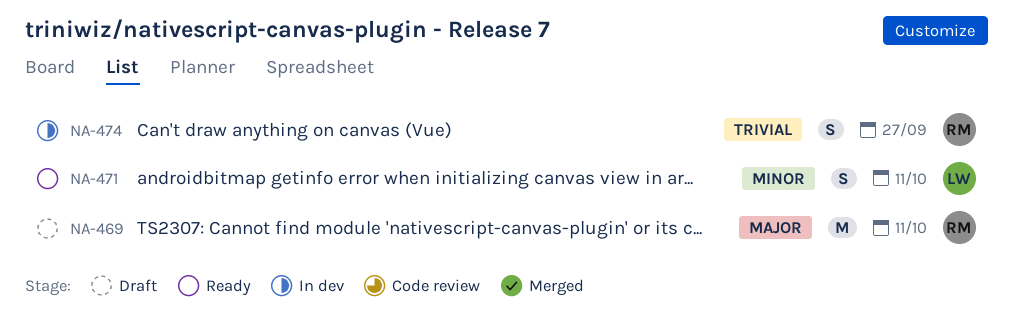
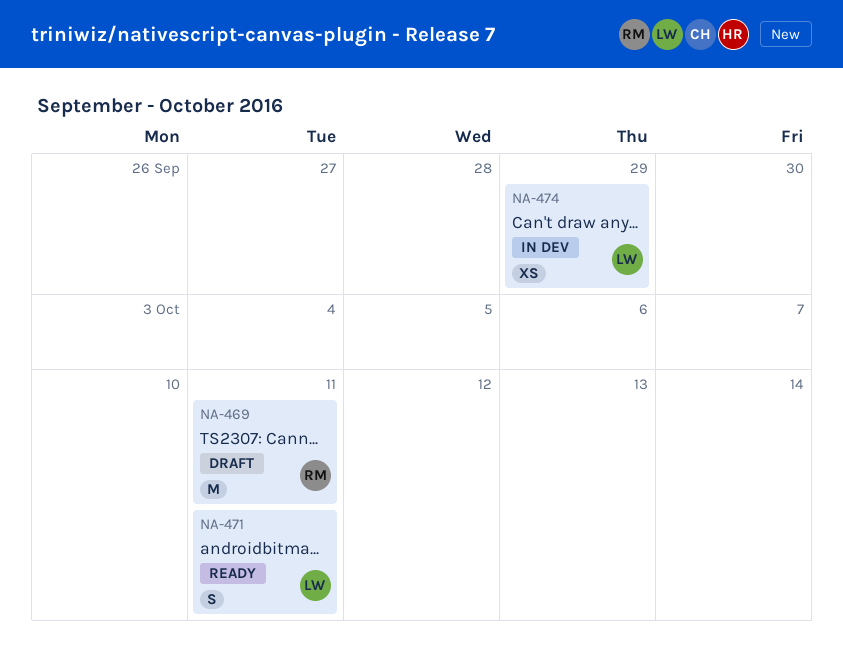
NA-474, owner: RM -> LW
NA-474, estimate: S -> XS
NA-474, due: Sep 27 -> Sep 29

